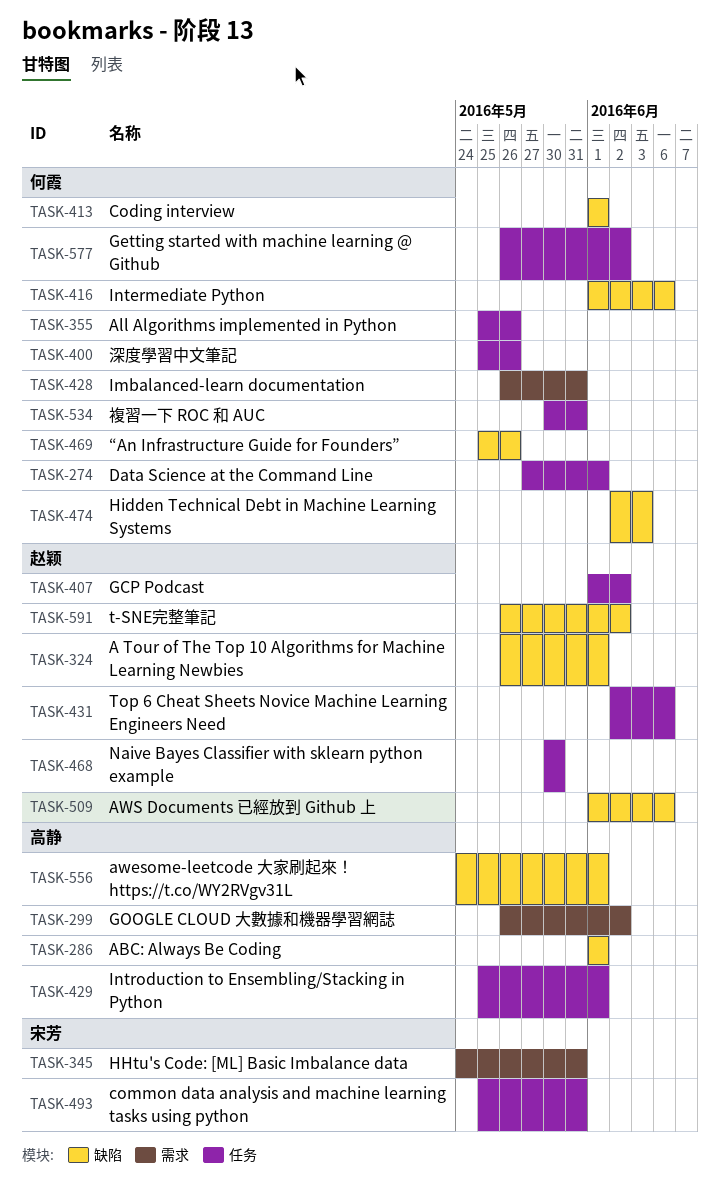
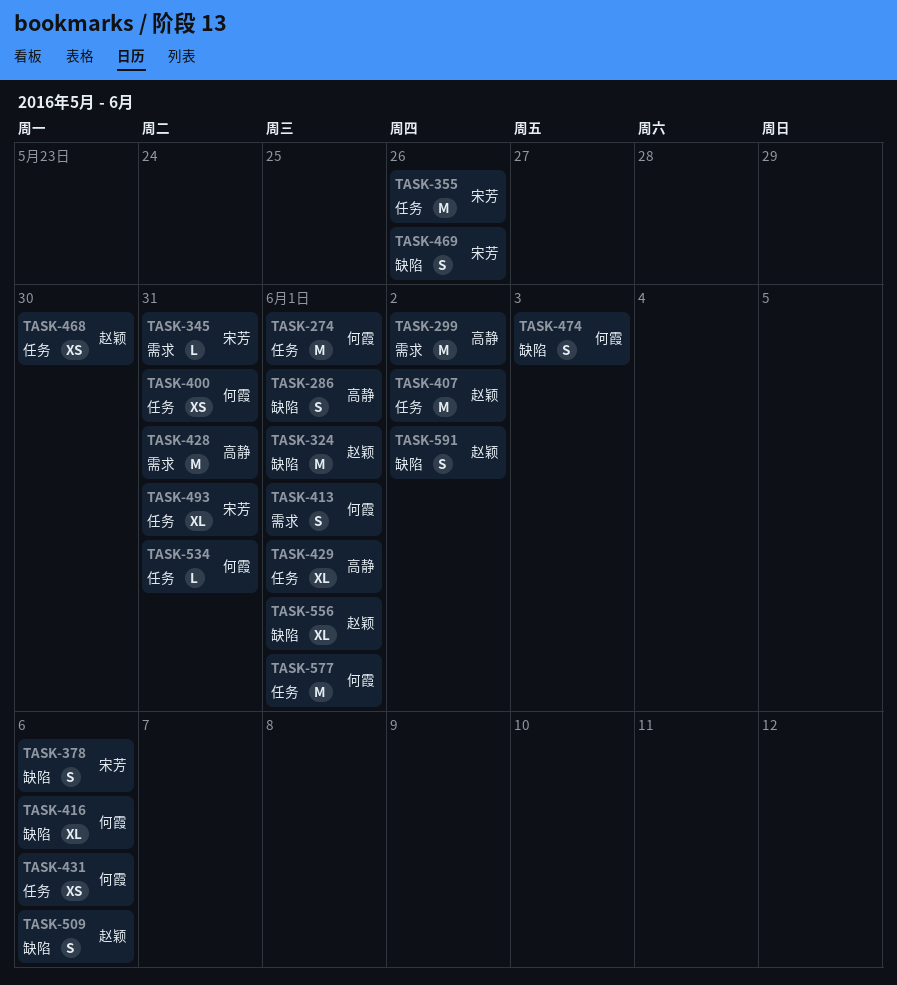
TASK-355, owner: 何霞 -> 宋芳
TASK-378: none -> present
TASK-400, due: May 26 -> May 31
TASK-413, label: 缺陷 -> 需求
TASK-428, owner: 何霞 -> 高静
TASK-431, owner: 赵颖 -> 何霞
TASK-469, owner: 何霞 -> 宋芳
TASK-556, owner: 高静 -> 赵颖
TASK-577, due: Jun 2 -> Jun 1

